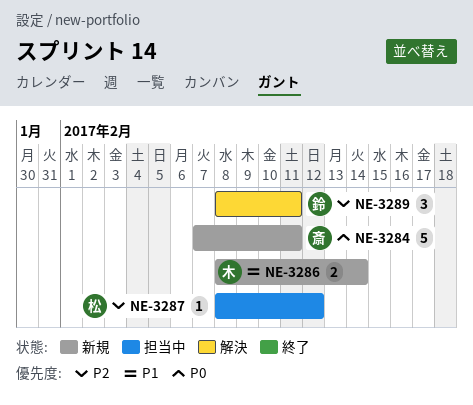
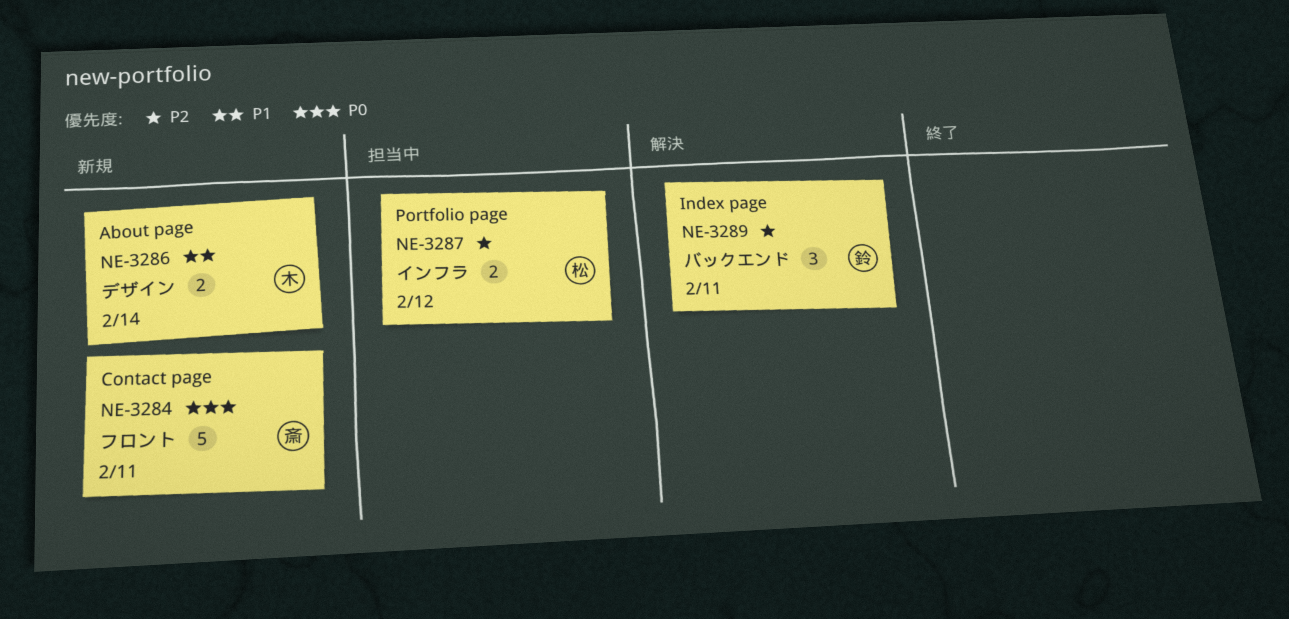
NE-3287, estimate: 1 -> 2

